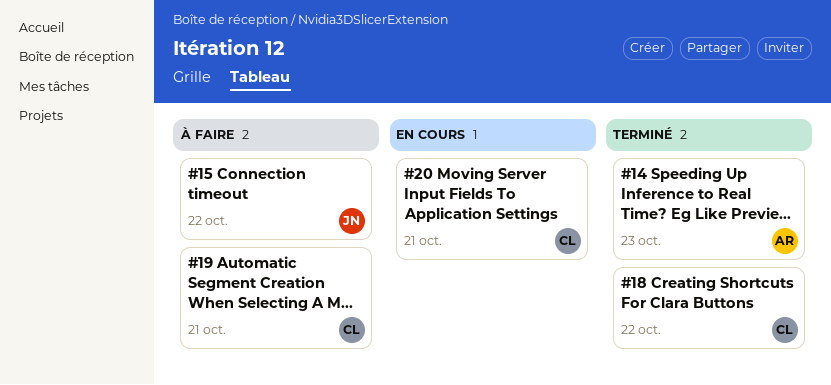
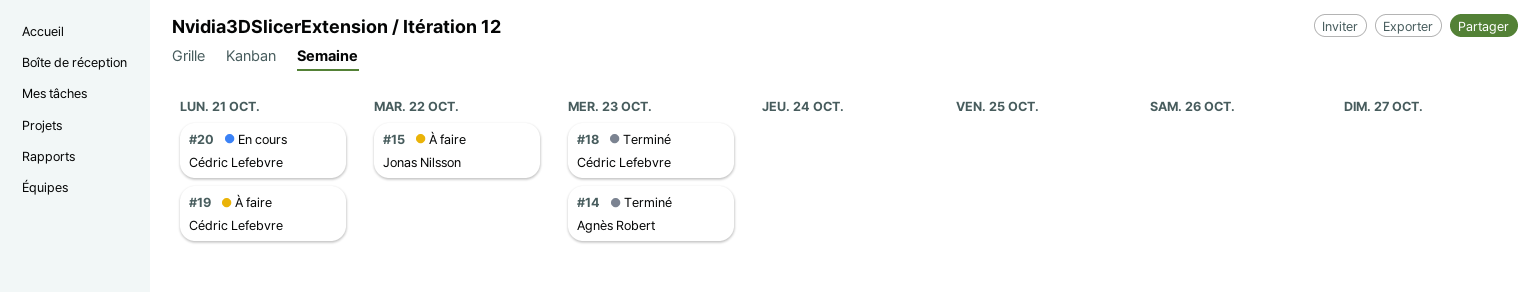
#18, due: Oct 22 -> Oct 23

